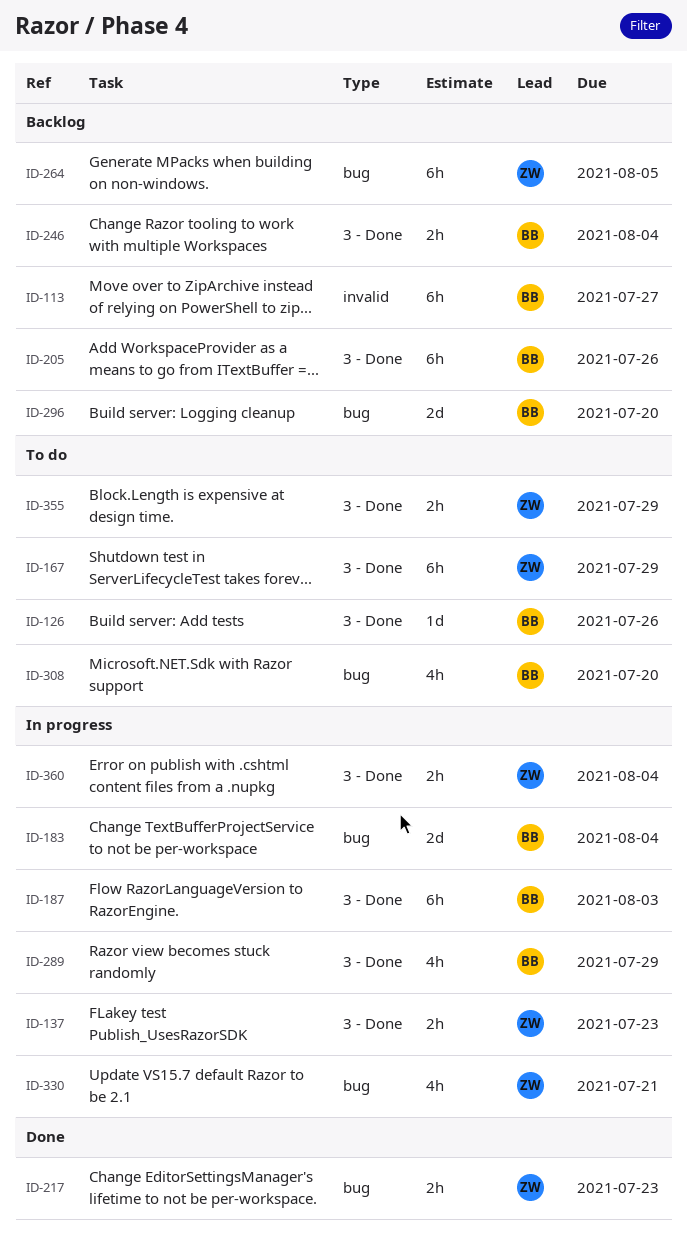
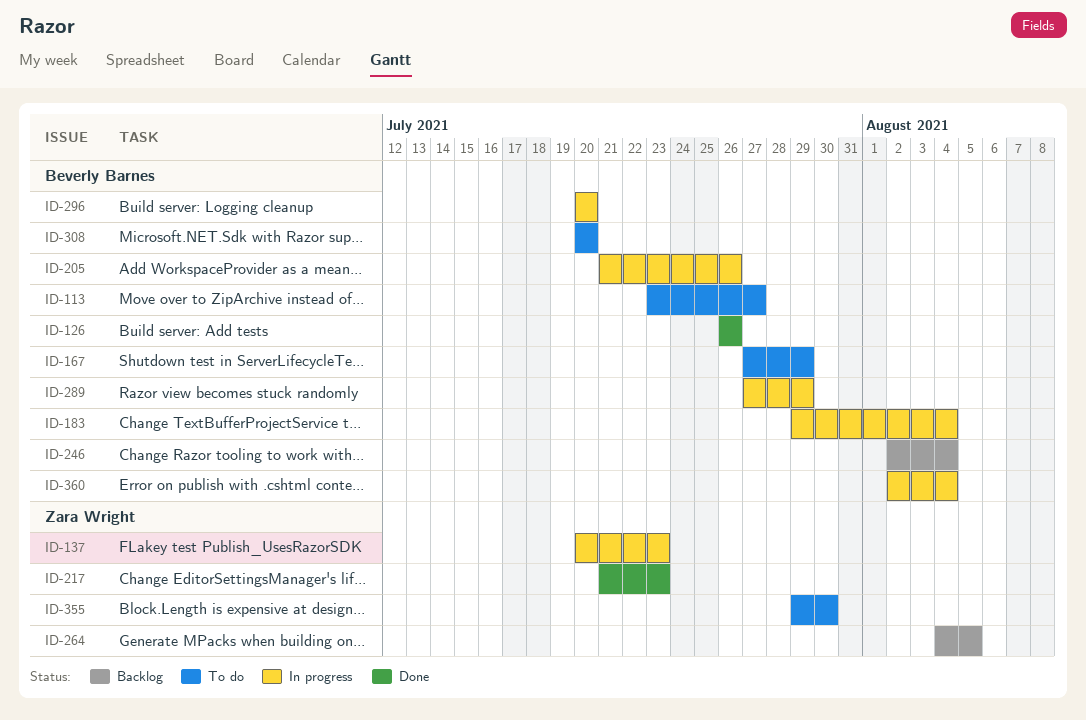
ID-113, status: Backlog -> To do
ID-126, status: To do -> Done
ID-167, owner: Zara Wright -> Beverly Barnes
ID-187: present -> none
ID-205, status: Backlog -> In progress
ID-296, status: Backlog -> In progress
ID-330: present -> none
ID-355, due: Jul 29 -> Jul 30
ID-360, owner: Zara Wright -> Beverly Barnes

